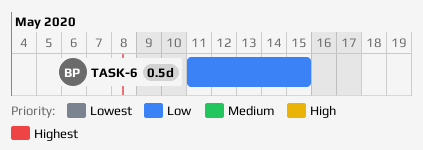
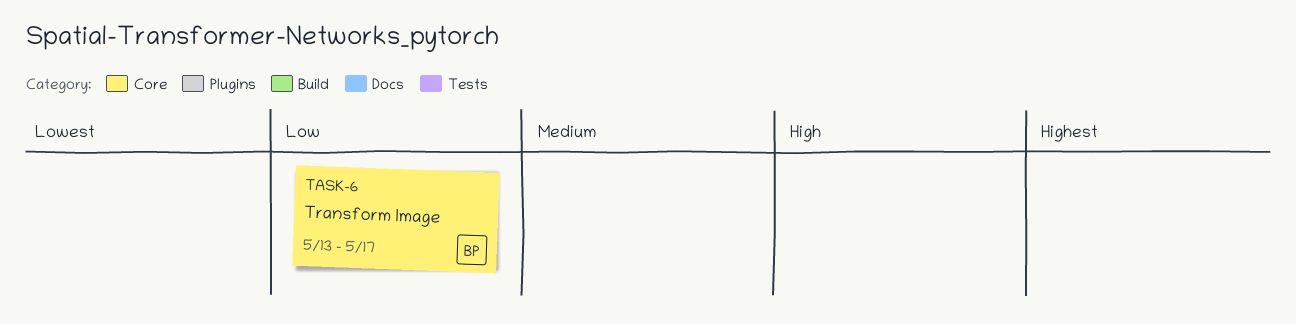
TASK-6, start: May 11 -> May 13
TASK-6, due: May 15 -> May 17

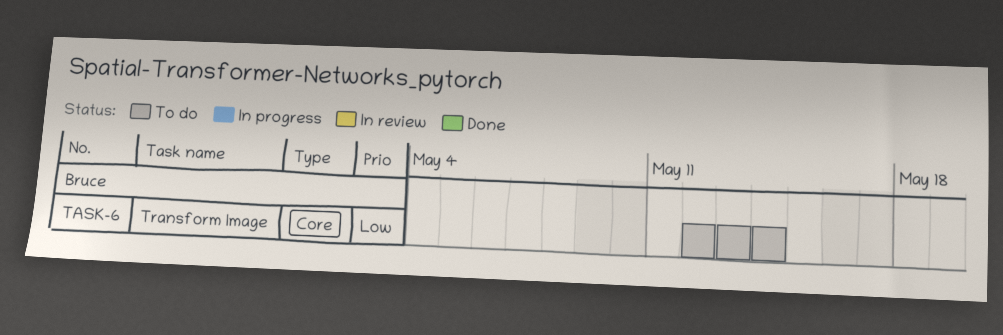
TASK-6, start: May 13 -> May 12
TASK-6, due: May 17 -> May 14

